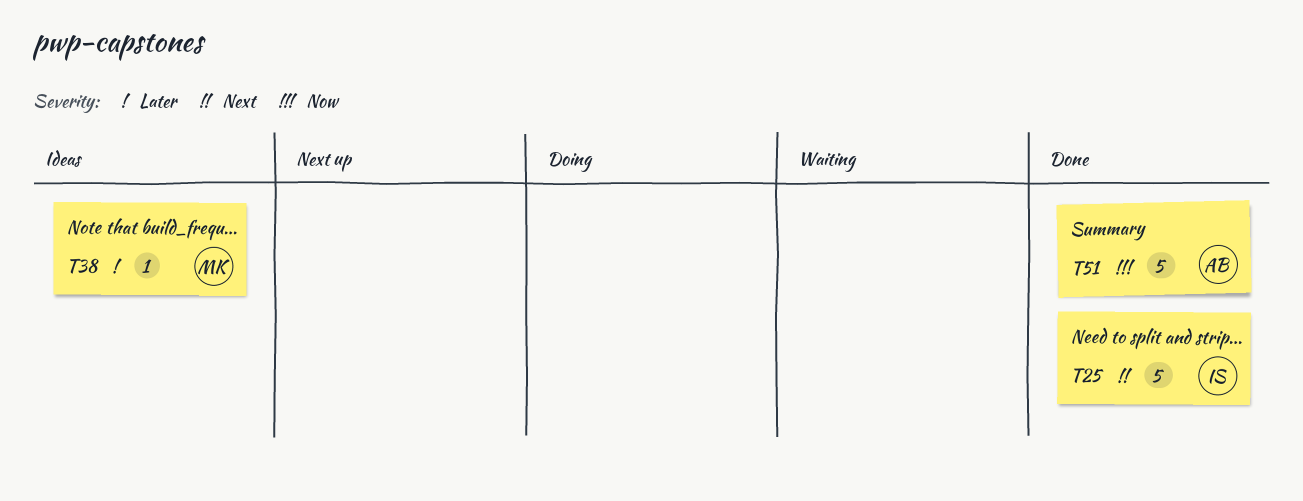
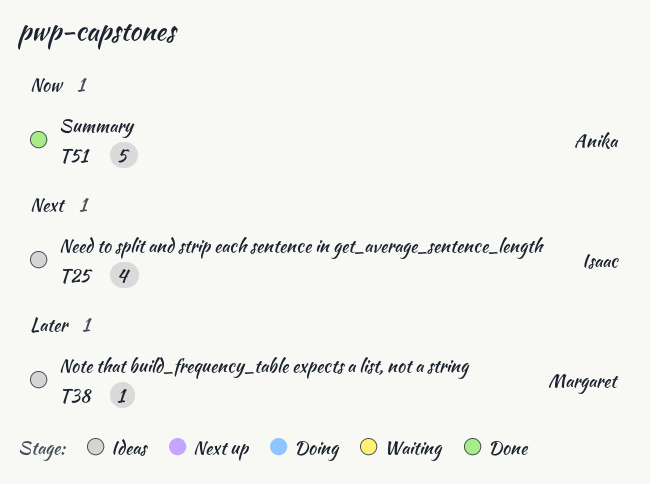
T25, status: Done -> Ideas
T25, estimate: 5 -> 4

